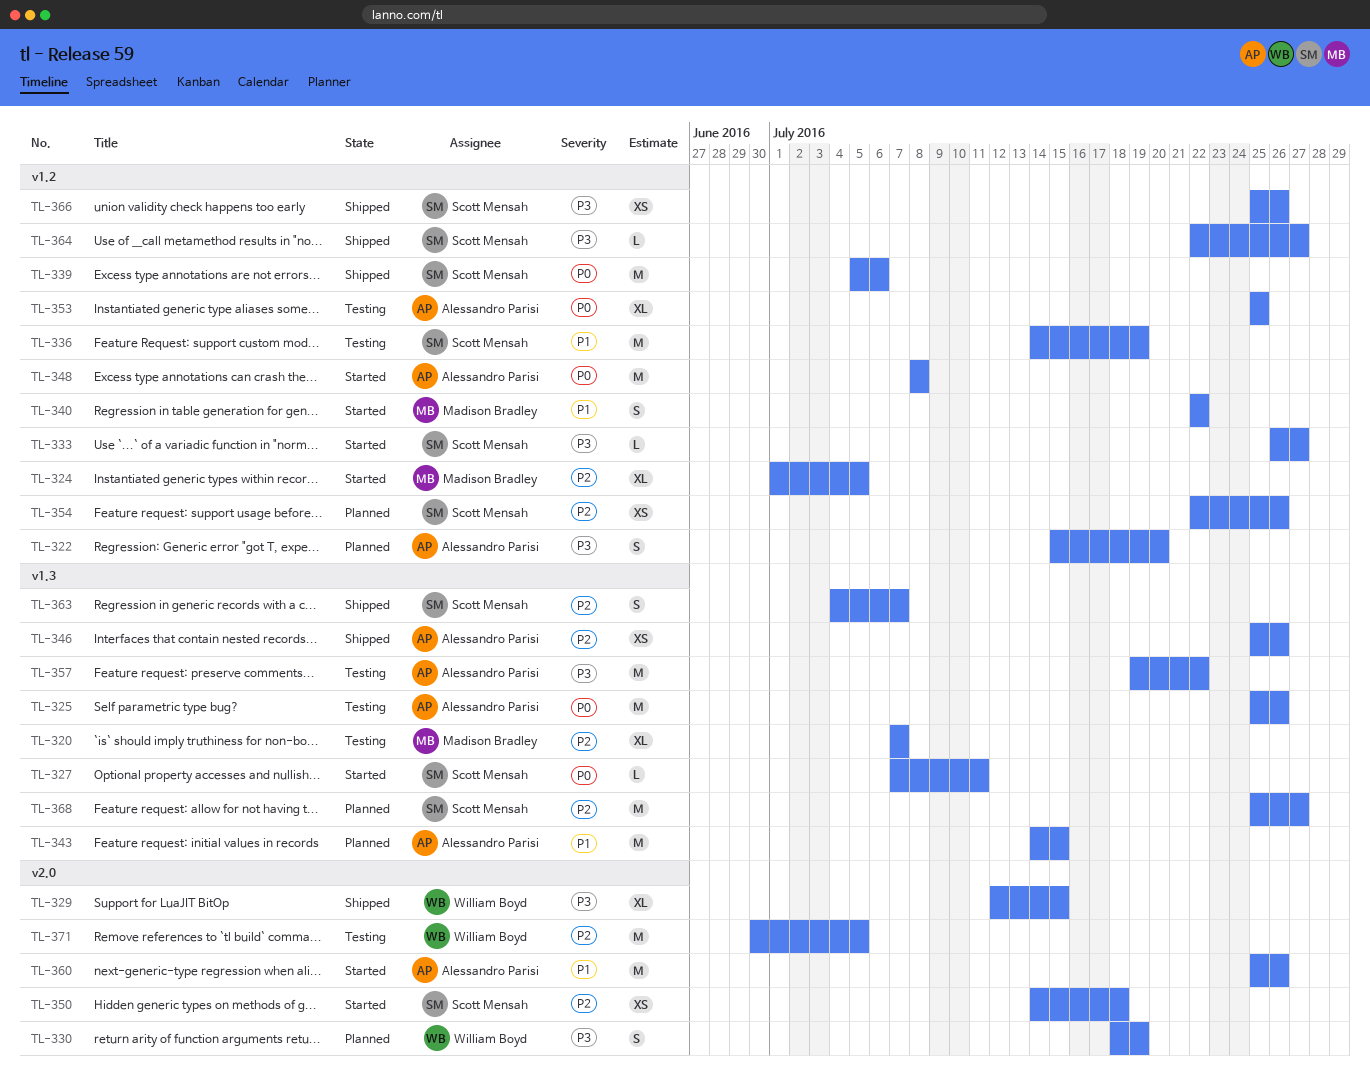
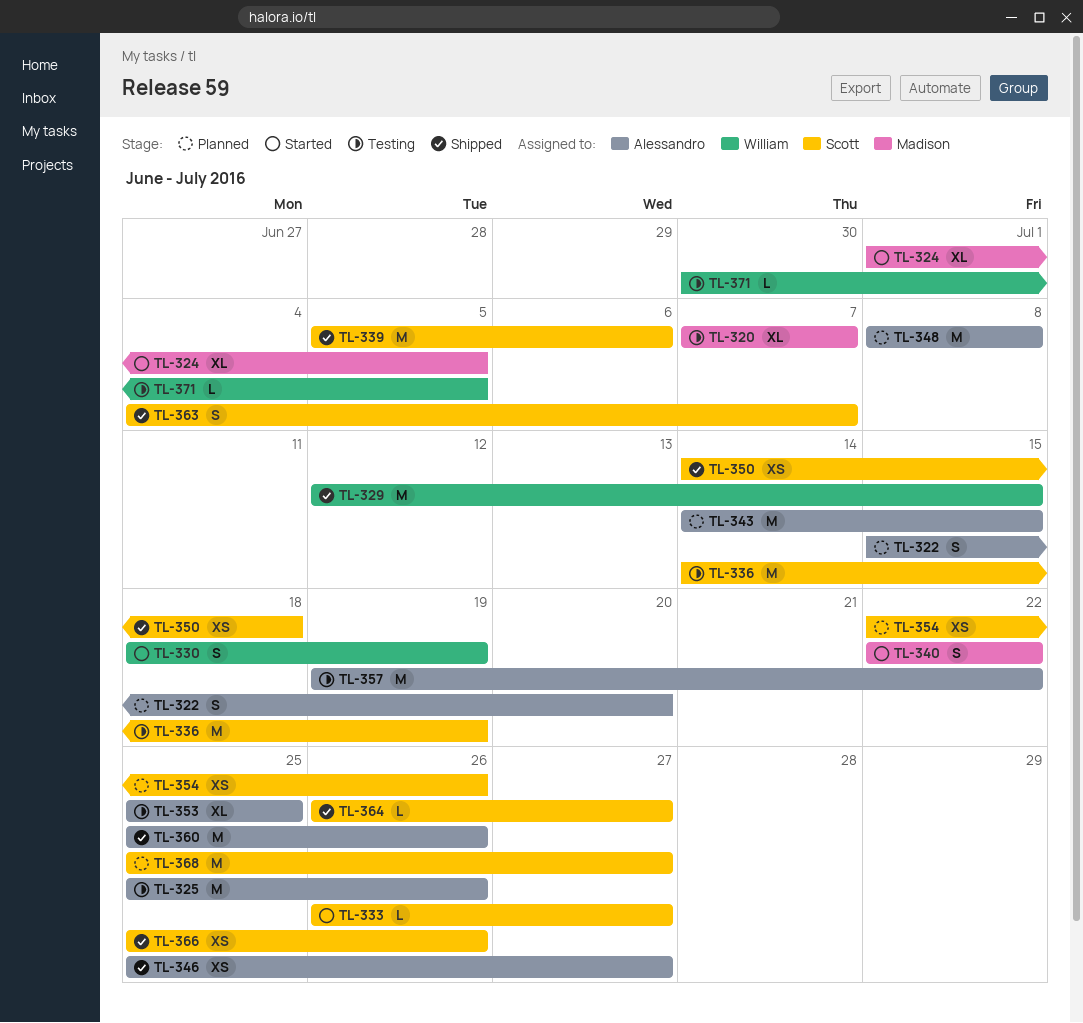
TL-327: present -> none
TL-329, estimate: XL -> M
TL-330, status: Planned -> Started
TL-346, due: Jul 26 -> Jul 27
TL-348, status: Started -> Planned
TL-350, status: Started -> Shipped
TL-360, status: Started -> Shipped
TL-364, start: Jul 22 -> Jul 26
TL-371, estimate: M -> L

